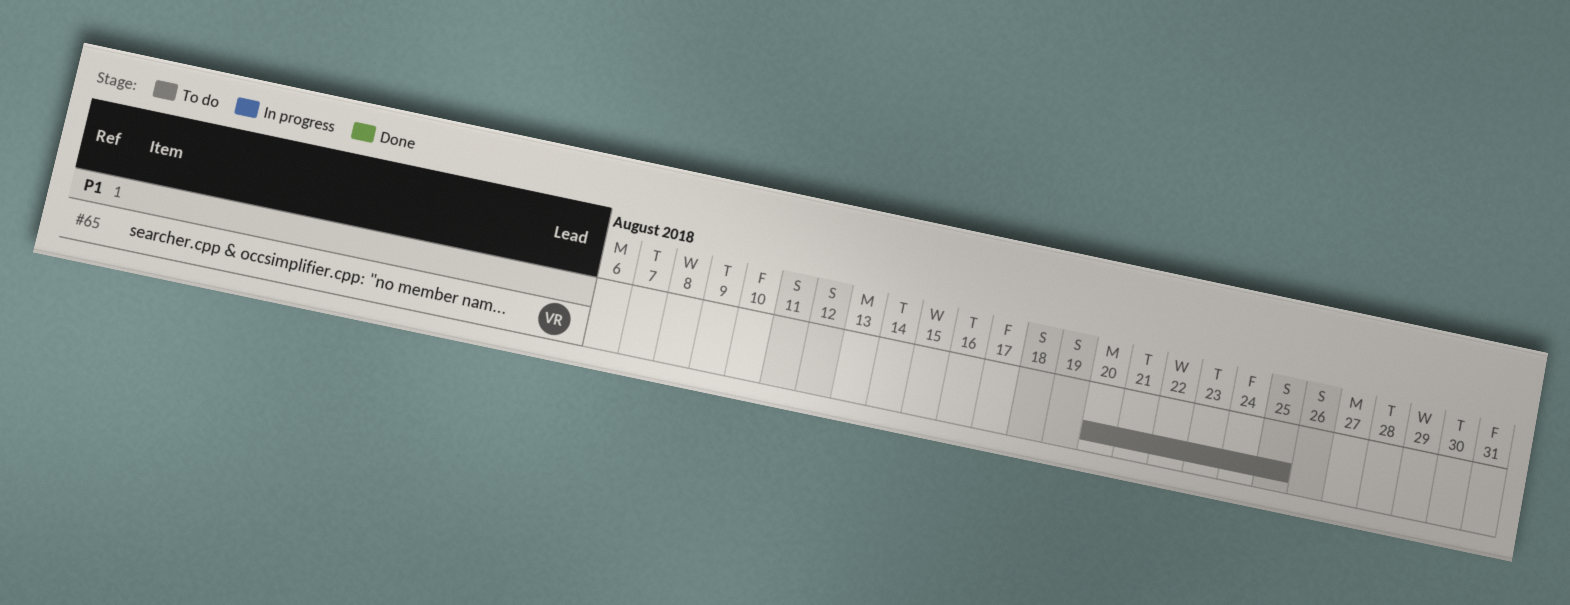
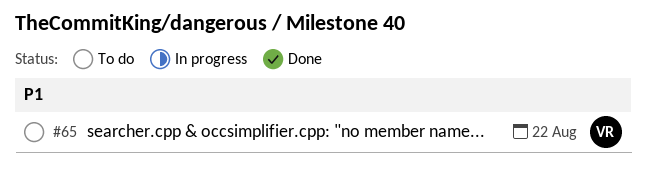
#65, due: Aug 25 -> Aug 22

